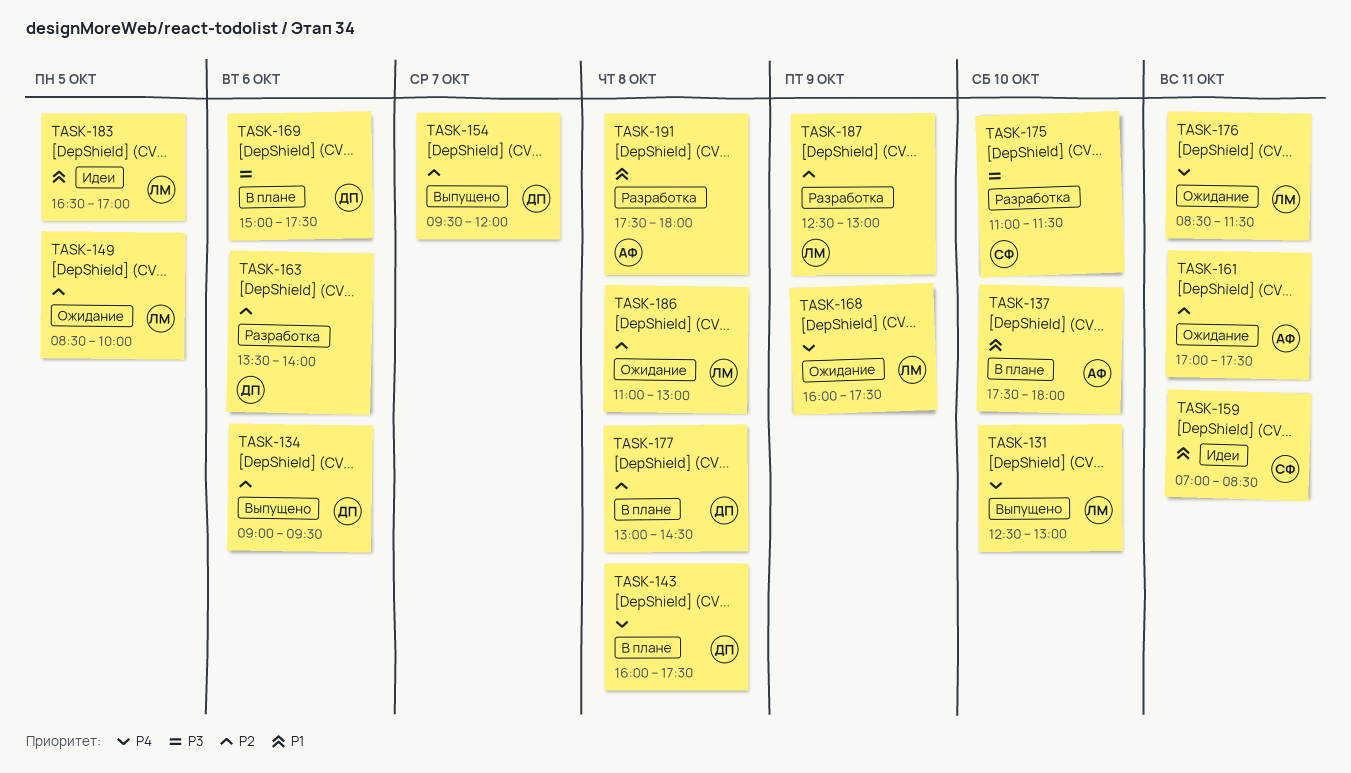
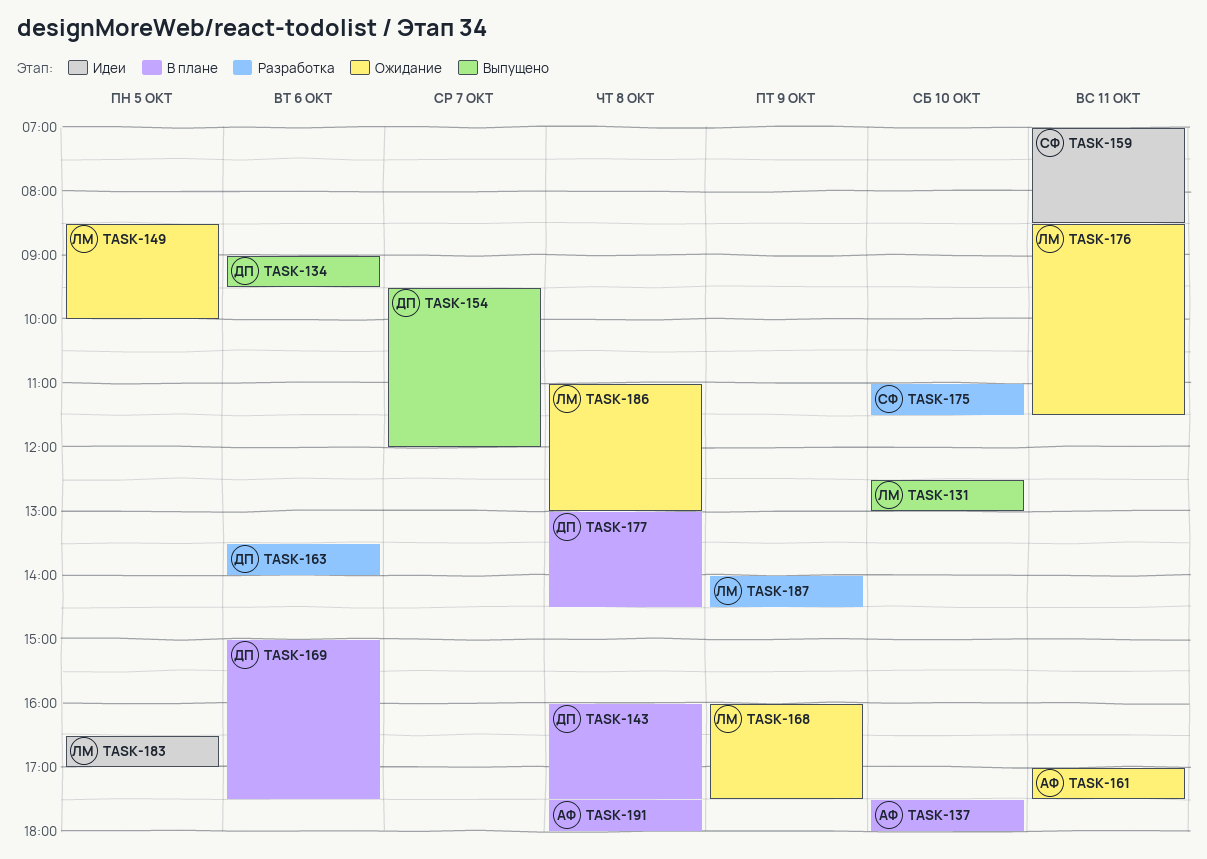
TASK-187, begins: 12:30 -> 14:00
TASK-187, ends: 13:00 -> 14:30
TASK-191, status: Разработка -> В плане

